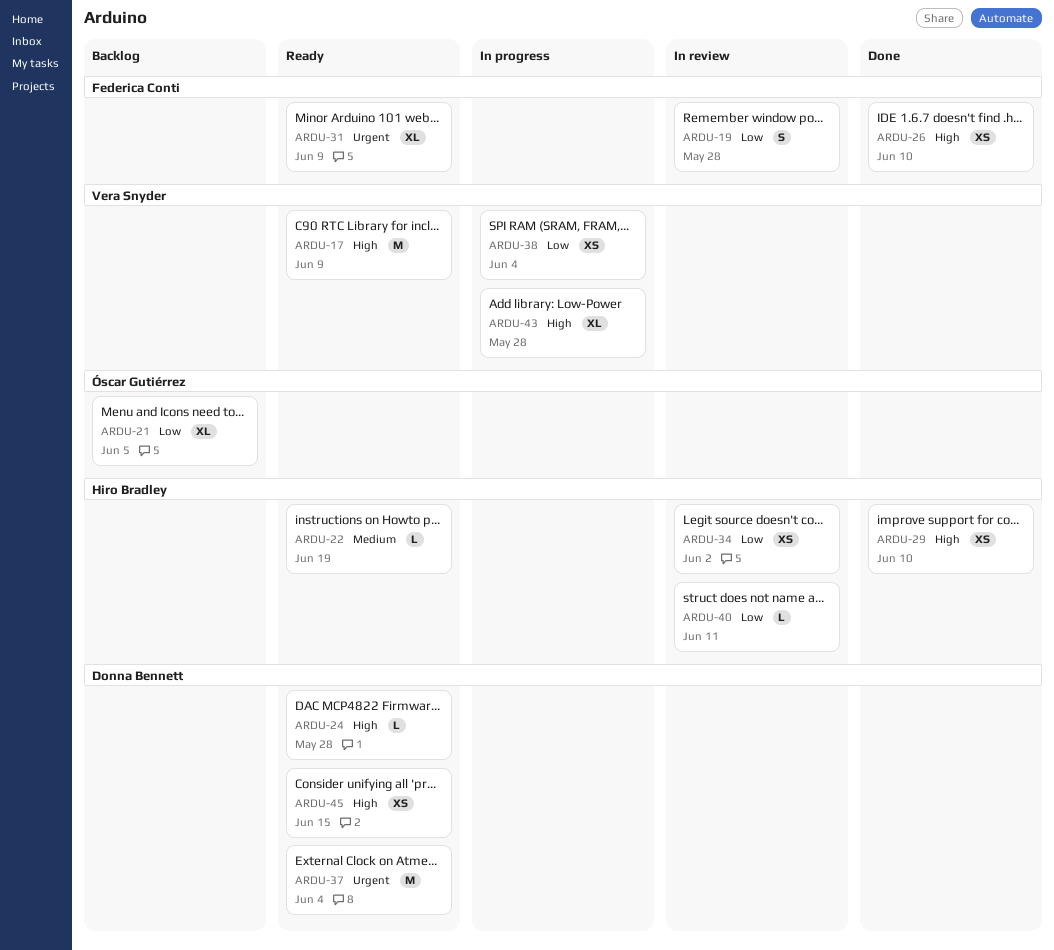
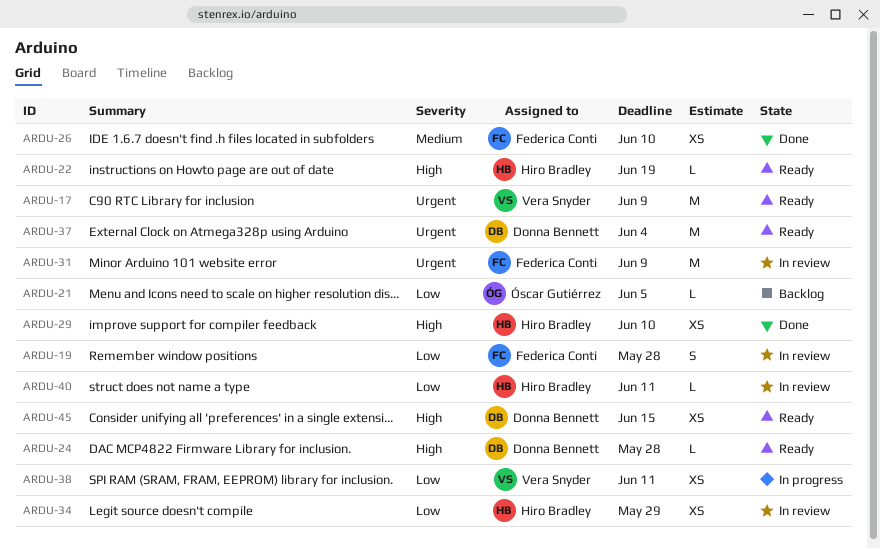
ARDU-17, priority: High -> Urgent
ARDU-21, estimate: XL -> L
ARDU-22, priority: Medium -> High
ARDU-26, priority: High -> Medium
ARDU-31, status: Ready -> In review
ARDU-31, estimate: XL -> M
ARDU-34, due: Jun 2 -> May 29
ARDU-38, due: Jun 4 -> Jun 11
ARDU-43: present -> none

